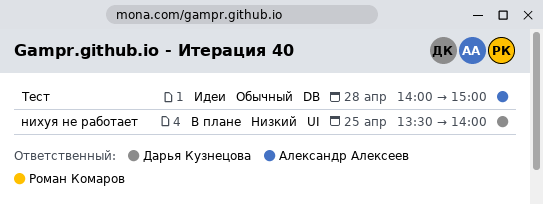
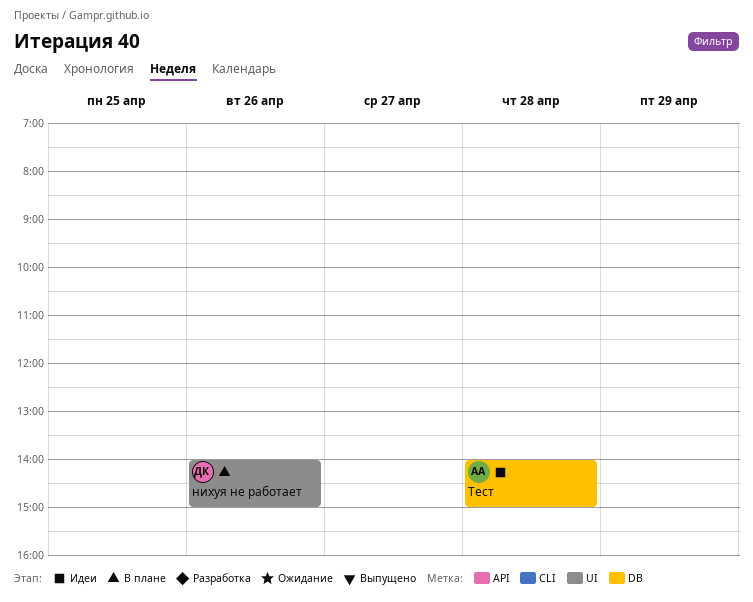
нихуя не работает, day: Apr 25 -> Apr 26
нихуя не работает, begins: 13:30 -> 14:00
нихуя не работает, ends: 14:00 -> 15:00

